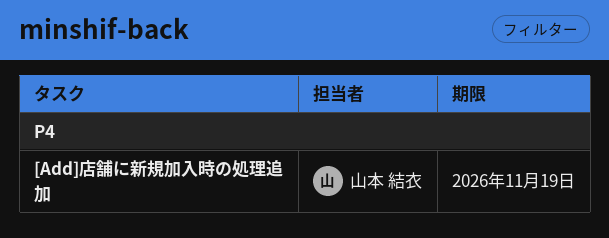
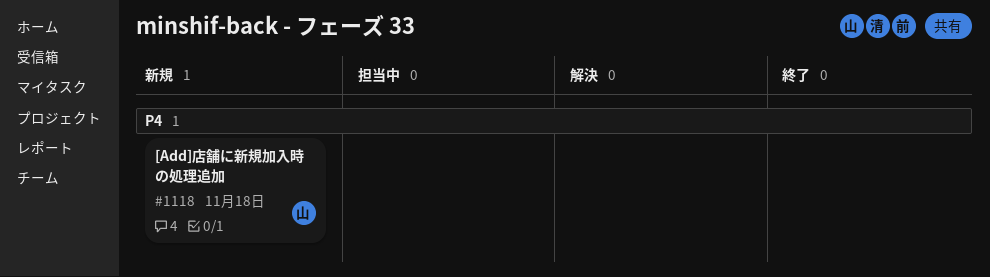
[Add]店舗に新規加入時の処理追加, due: Nov 19 -> Nov 18

